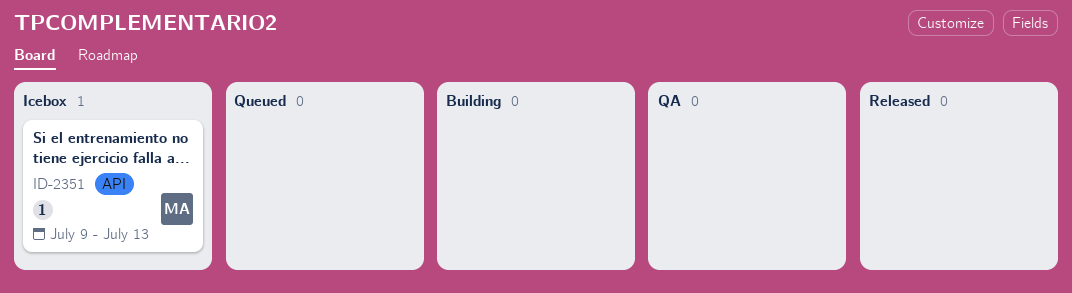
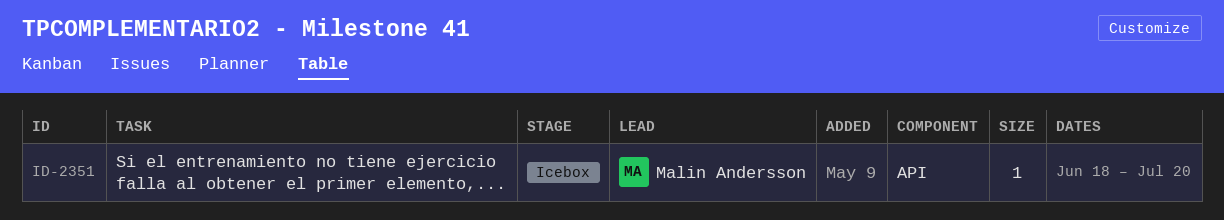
ID-2351, start: Jul 9 -> Jun 18
ID-2351, due: Jul 13 -> Jul 20

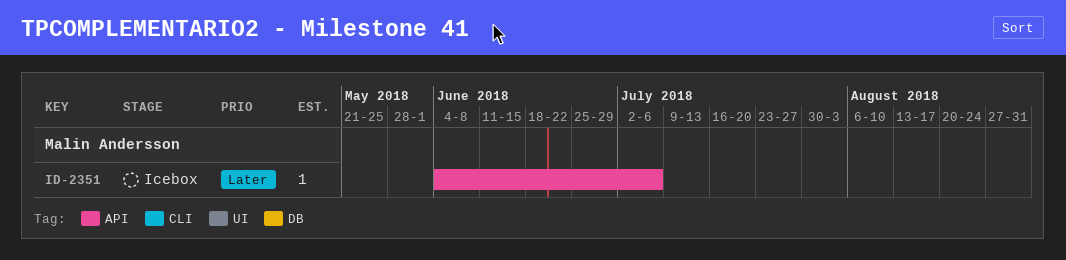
ID-2351, start: Jun 18 -> Jun 4
ID-2351, due: Jul 20 -> Jul 6

